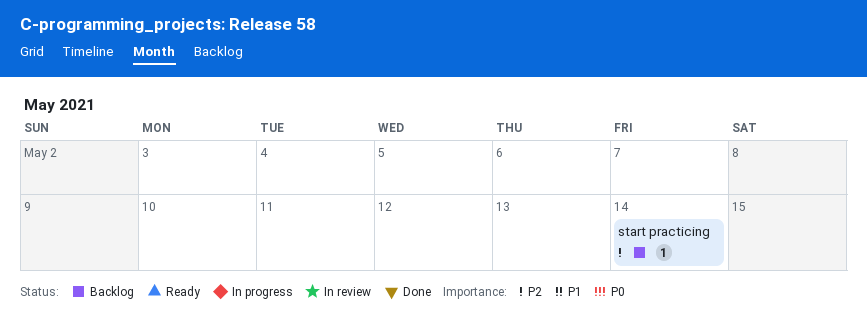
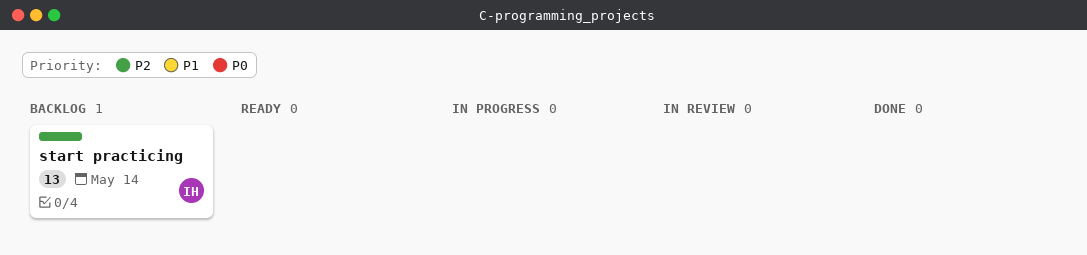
start practicing, estimate: 1 -> 13

